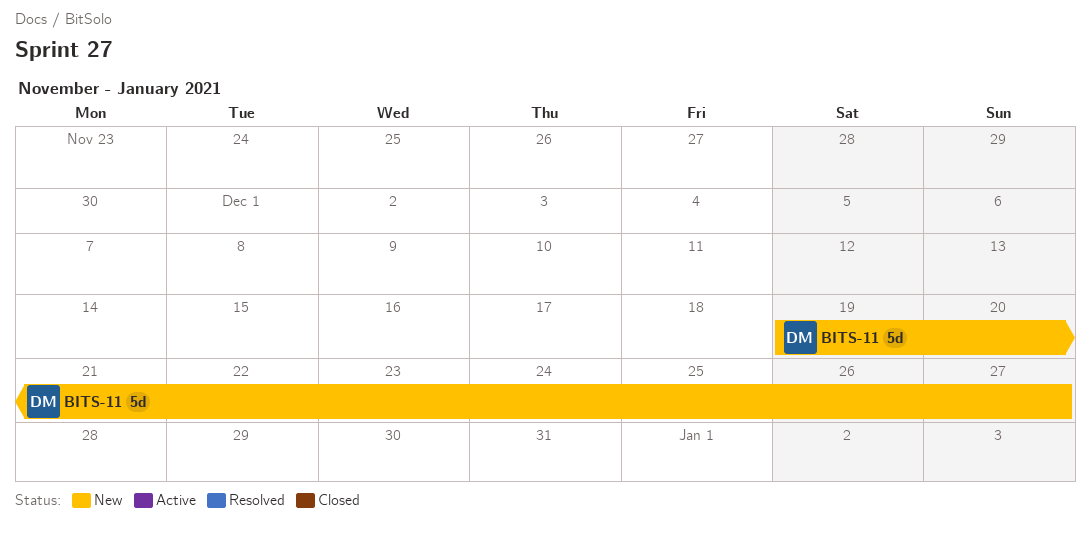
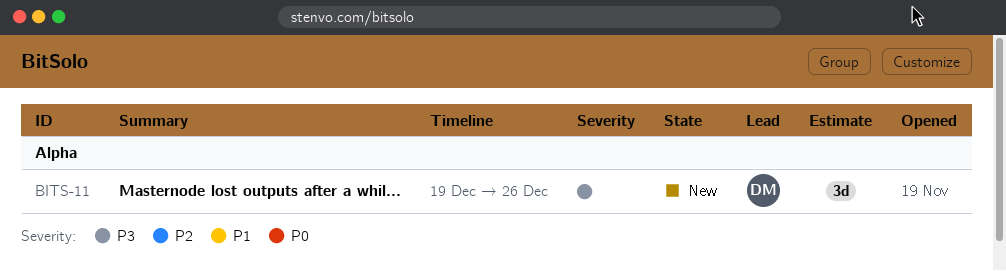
BITS-11, estimate: 5d -> 3d
BITS-11, due: Dec 27 -> Dec 26

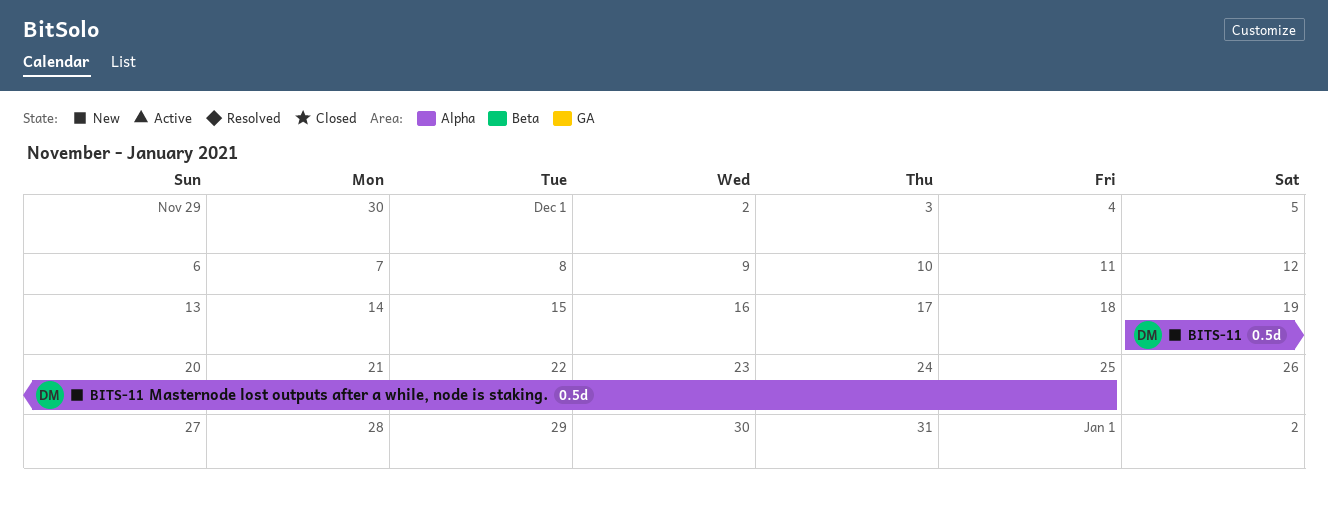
BITS-11, estimate: 3d -> 0.5d
BITS-11, due: Dec 26 -> Dec 25

